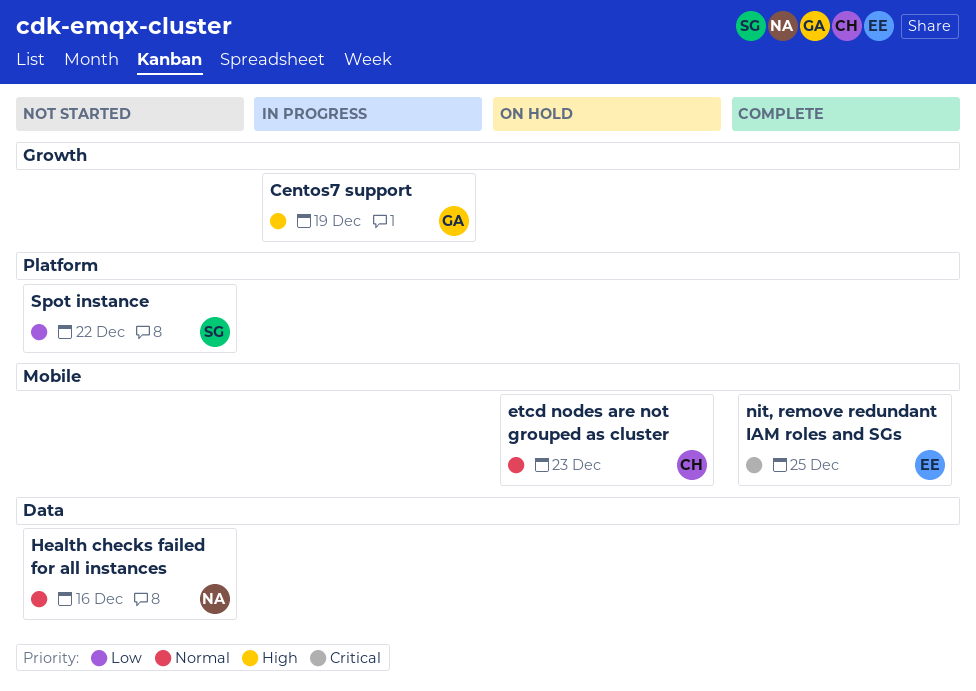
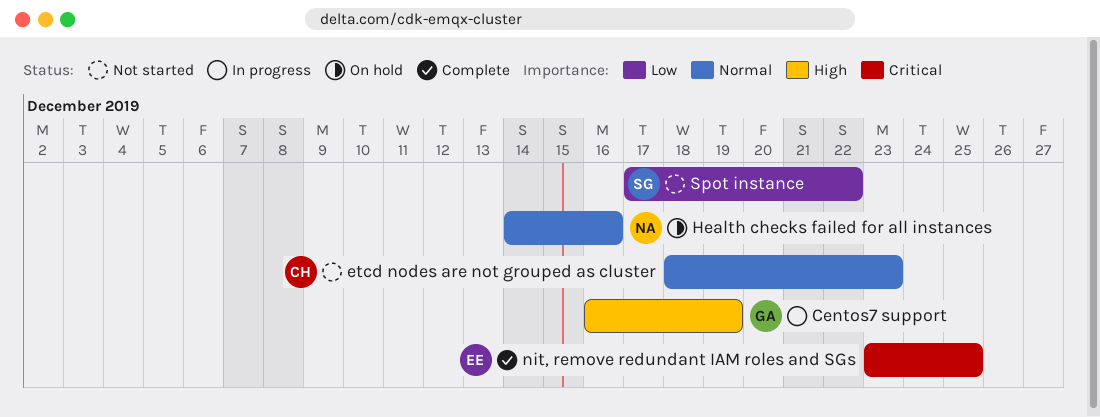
etcd nodes are not grouped as cluster, status: On hold -> Not started
Health checks failed for all instances, status: Not started -> On hold

